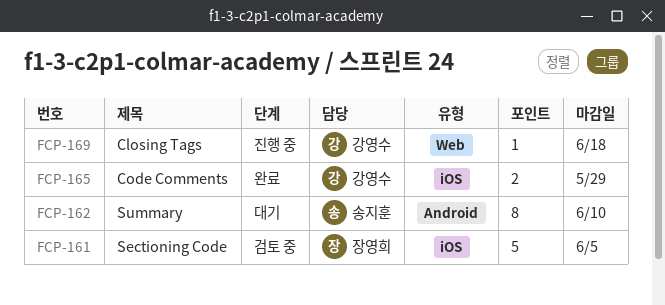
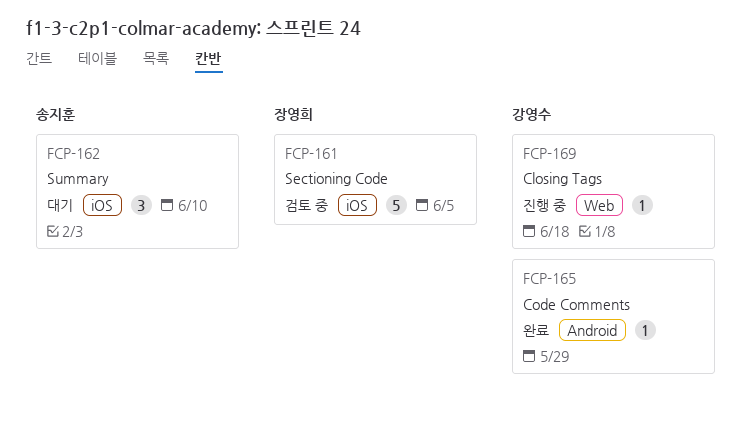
FCP-162, label: Android -> iOS
FCP-162, estimate: 8 -> 3
FCP-165, label: iOS -> Android
FCP-165, estimate: 2 -> 1

